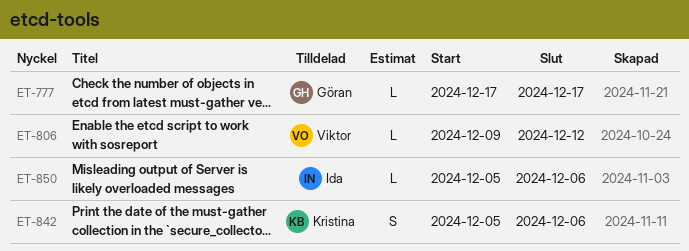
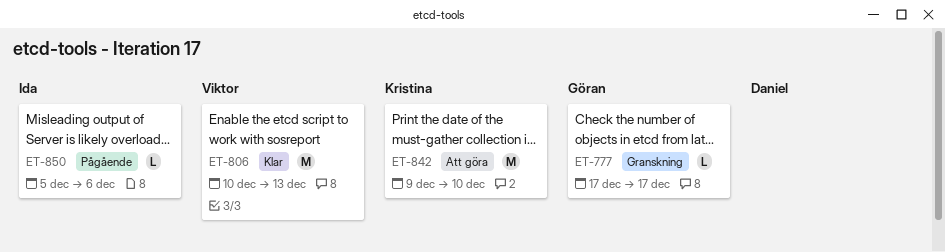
ET-806, estimate: L -> M
ET-806, start: Dec 9 -> Dec 10
ET-806, due: Dec 12 -> Dec 13
ET-842, estimate: S -> M
ET-842, start: Dec 5 -> Dec 9
ET-842, due: Dec 6 -> Dec 10

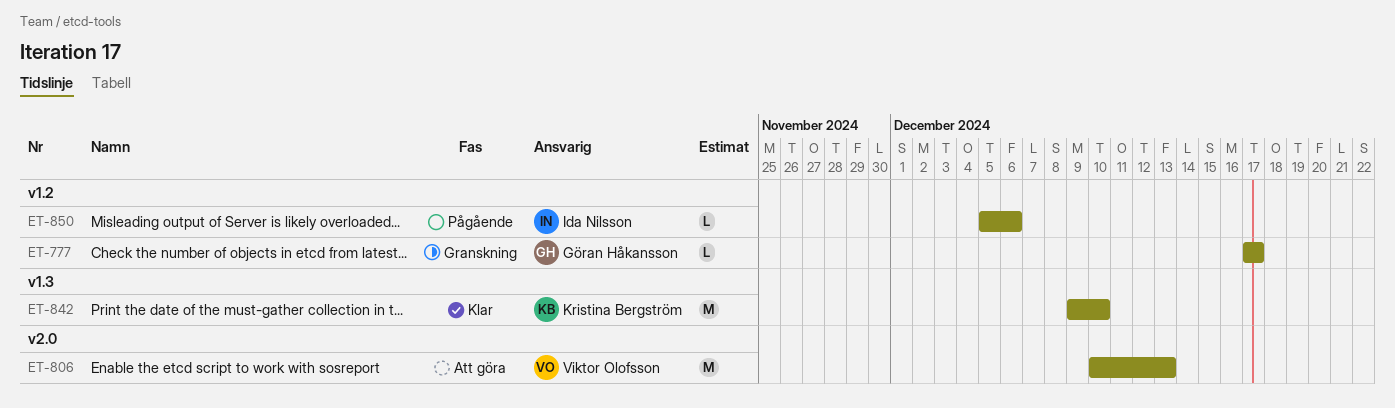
ET-806, status: Klar -> Att göra
ET-842, status: Att göra -> Klar

